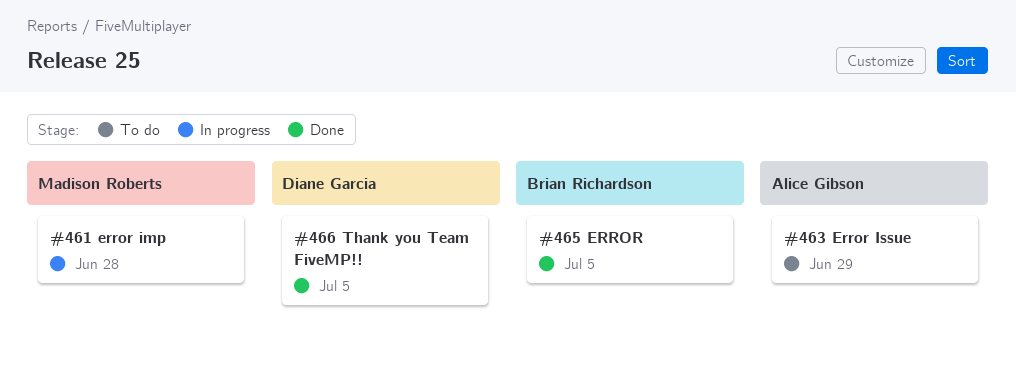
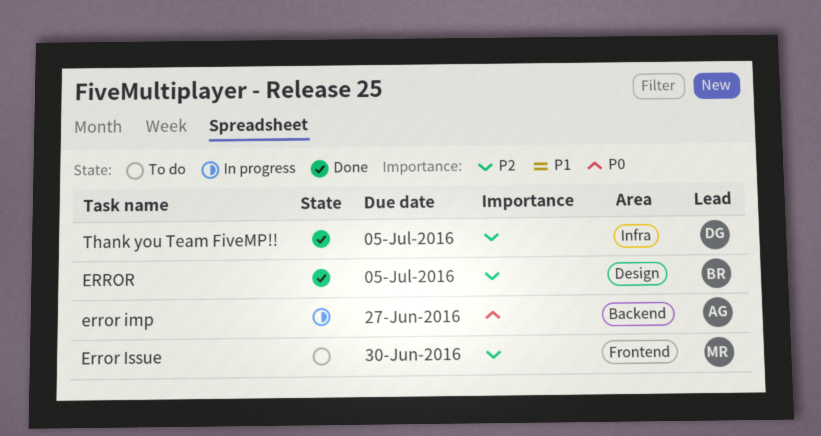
error imp, owner: Madison Roberts -> Alice Gibson
error imp, due: Jun 28 -> Jun 27
Error Issue, owner: Alice Gibson -> Madison Roberts
Error Issue, due: Jun 29 -> Jun 30

